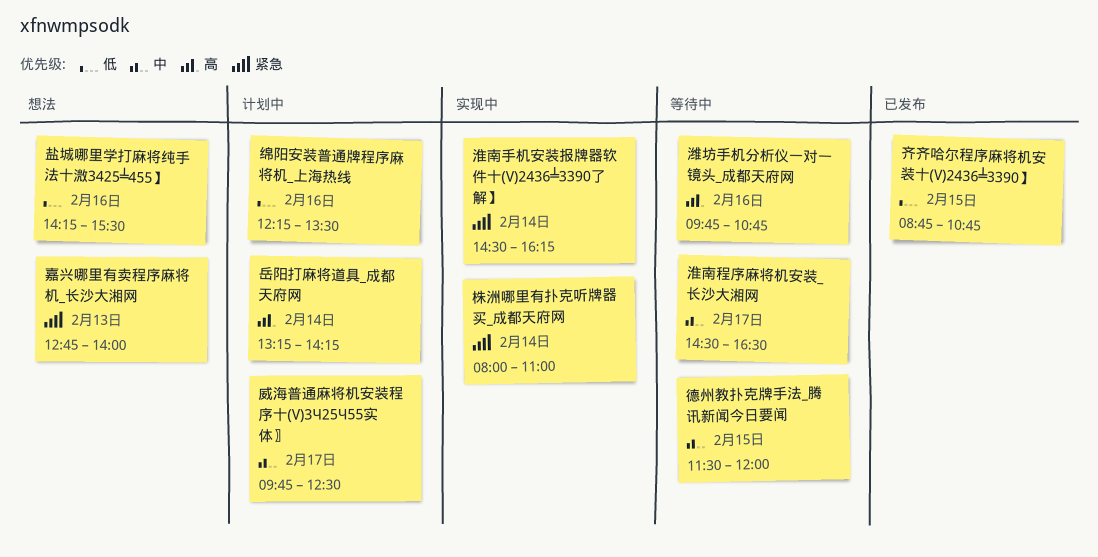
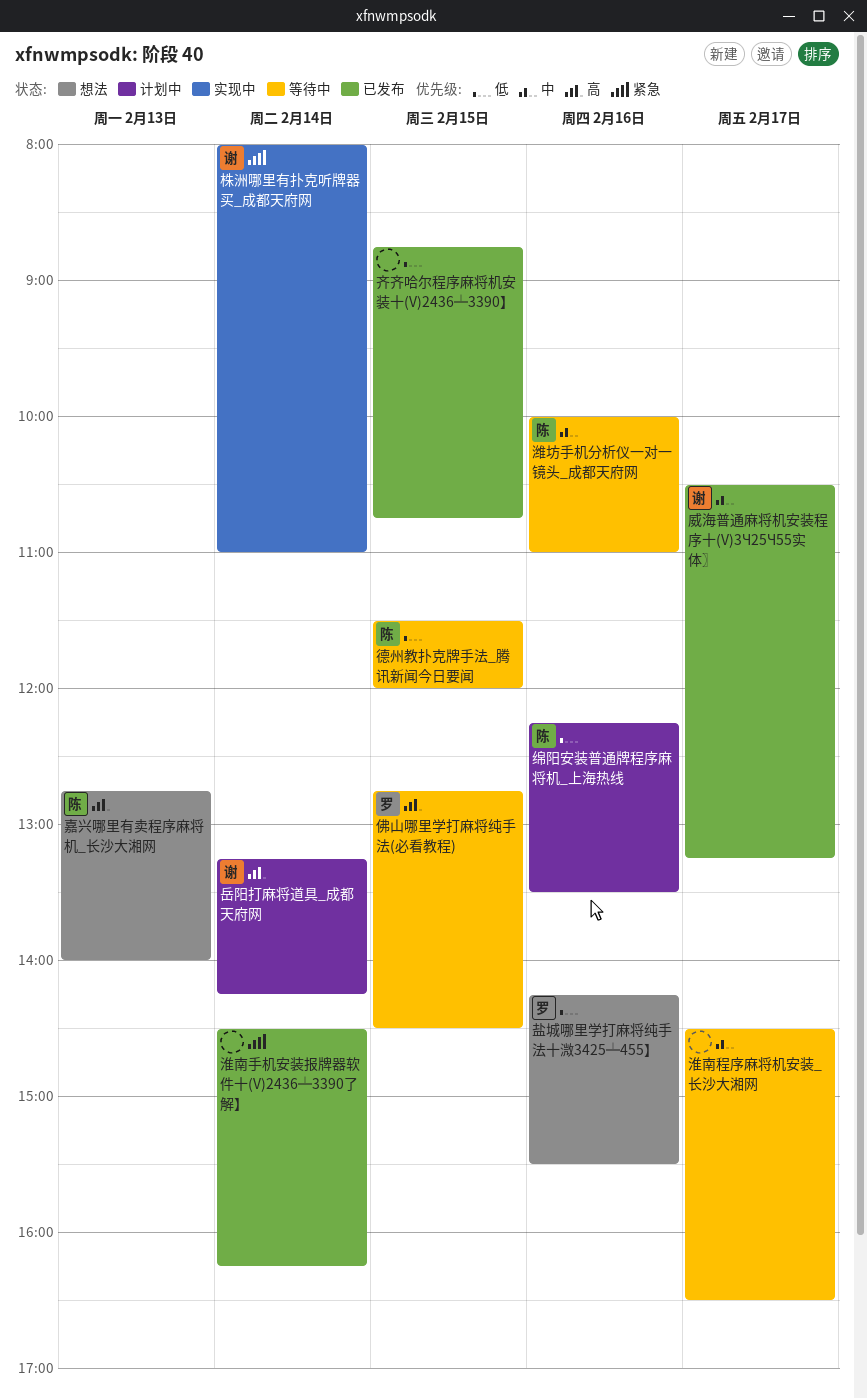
佛山哪里学打麻将纯手法(必看教程): none -> present
嘉兴哪里有卖程序麻将机_长沙大湘网, priority: 紧急 -> 高
威海普通麻将机安装程序十(V)3Ч25Ч55实体〗, status: 计划中 -> 已发布
威海普通麻将机安装程序十(V)3Ч25Ч55实体〗, begins: 09:45 -> 10:30
威海普通麻将机安装程序十(V)3Ч25Ч55实体〗, ends: 12:30 -> 13:15
德州教扑克牌手法_腾讯新闻今日要闻, priority: 中 -> 低
淮南手机安装报牌器软件十(V)2436╧3390了解】, status: 实现中 -> 已发布
潍坊手机分析仪一对一镜头_成都天府网, priority: 高 -> 中
潍坊手机分析仪一对一镜头_成都天府网, begins: 09:45 -> 10:00
潍坊手机分析仪一对一镜头_成都天府网, ends: 10:45 -> 11:00

